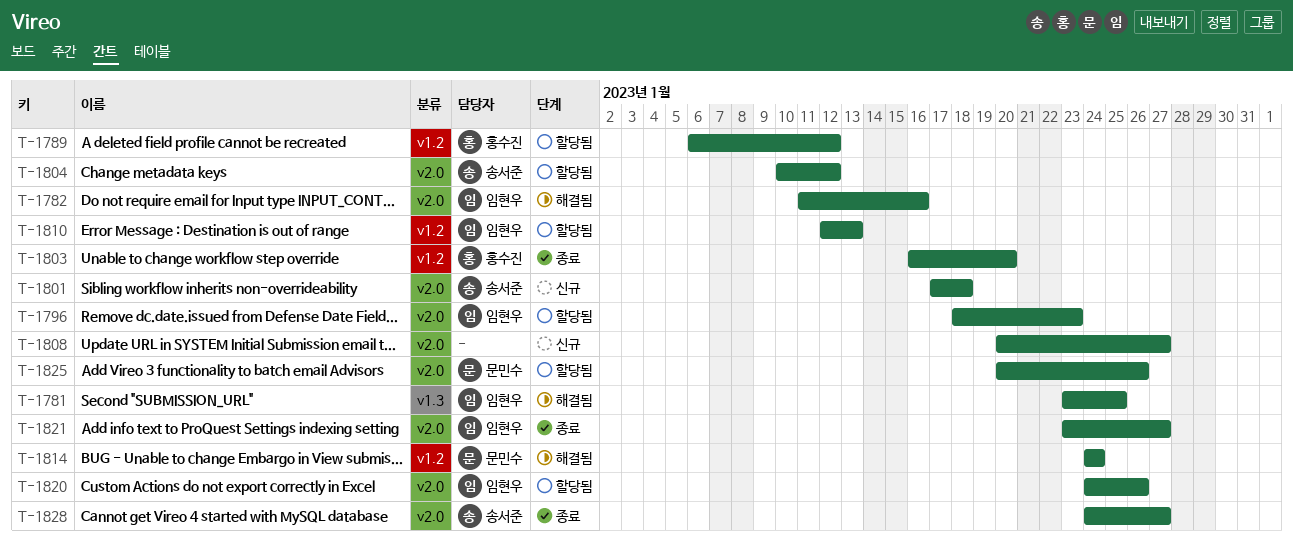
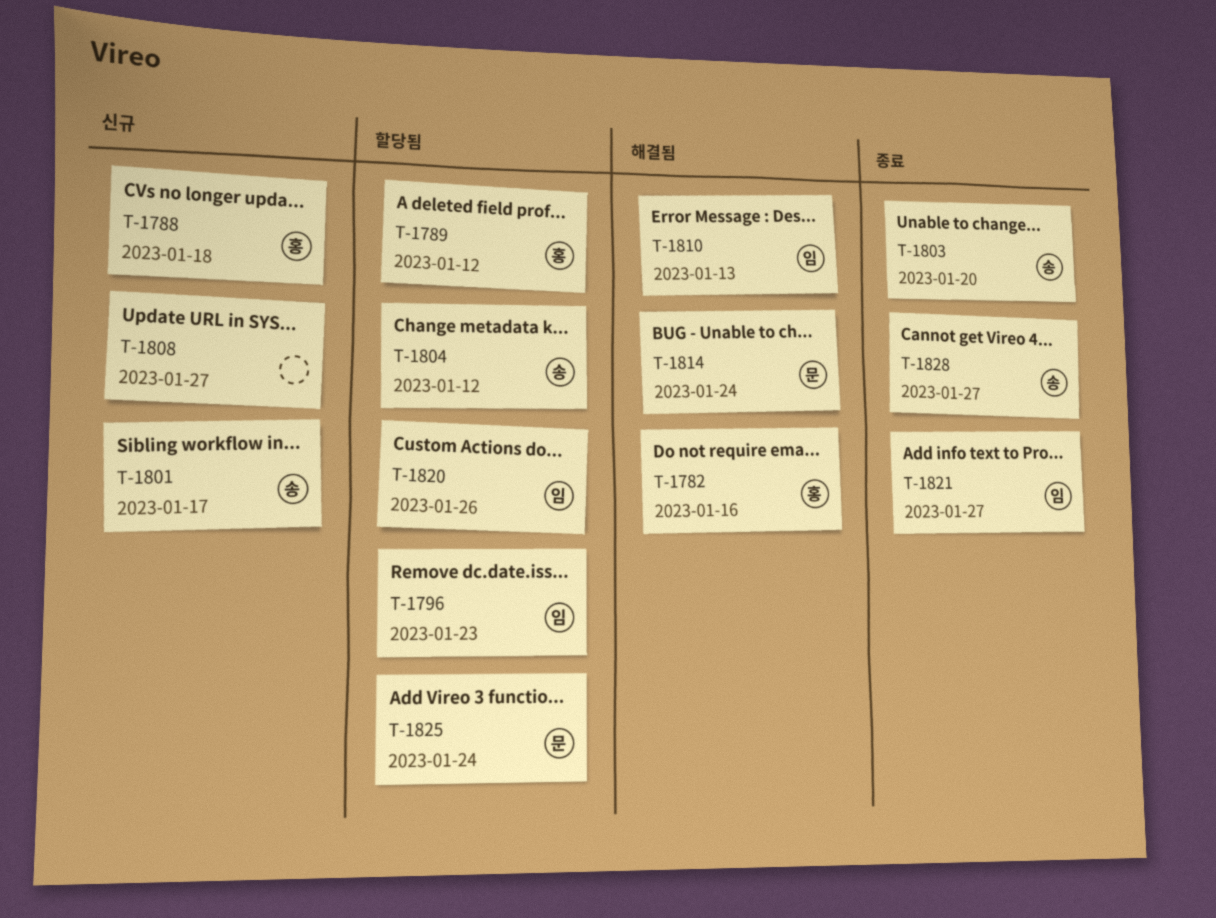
T-1781: present -> none
T-1782, owner: 임현우 -> 홍수진
T-1788: none -> present
T-1801, due: Jan 18 -> Jan 17
T-1803, owner: 홍수진 -> 송서준
T-1810, status: 할당됨 -> 해결됨
T-1825, due: Jan 26 -> Jan 24

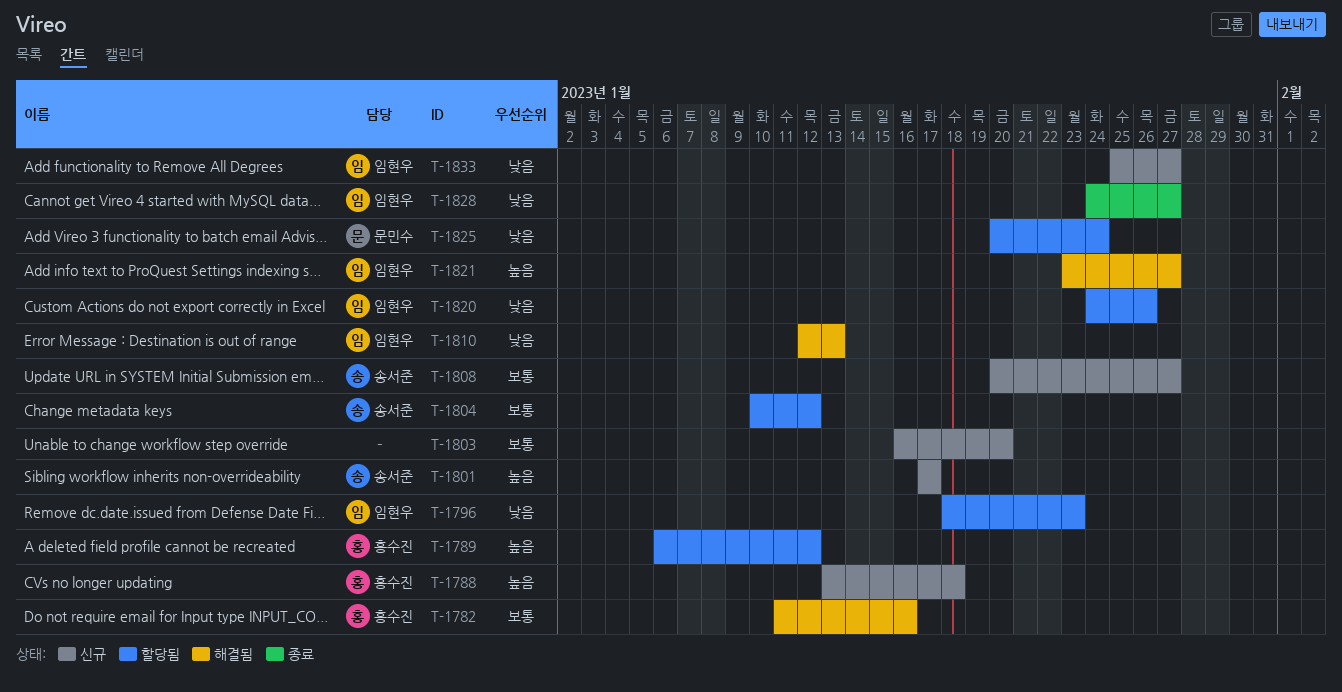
T-1803, status: 종료 -> 신규
T-1803, owner: 송서준 -> none
T-1808, owner: none -> 송서준
T-1814: present -> none
T-1821, status: 종료 -> 해결됨
T-1828, owner: 송서준 -> 임현우
T-1833: none -> present

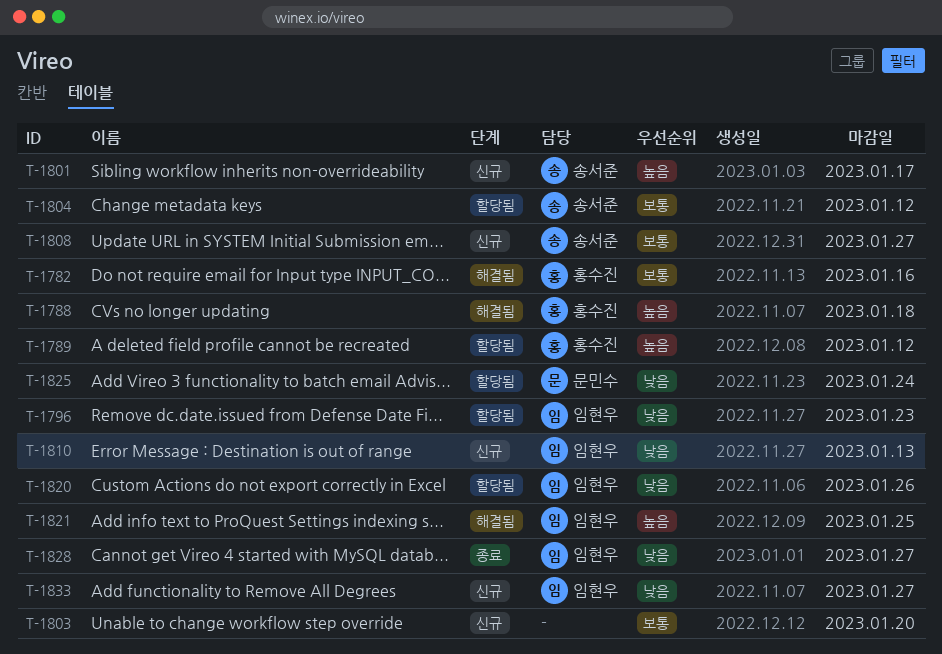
T-1788, status: 신규 -> 해결됨
T-1810, status: 해결됨 -> 신규
T-1821, due: Jan 27 -> Jan 25

